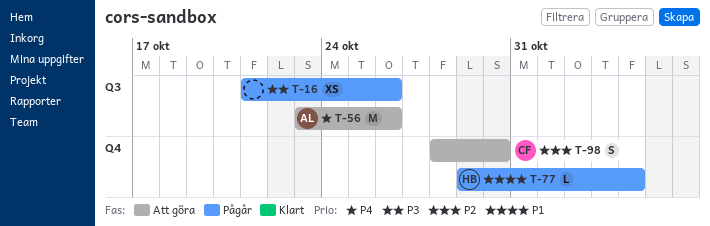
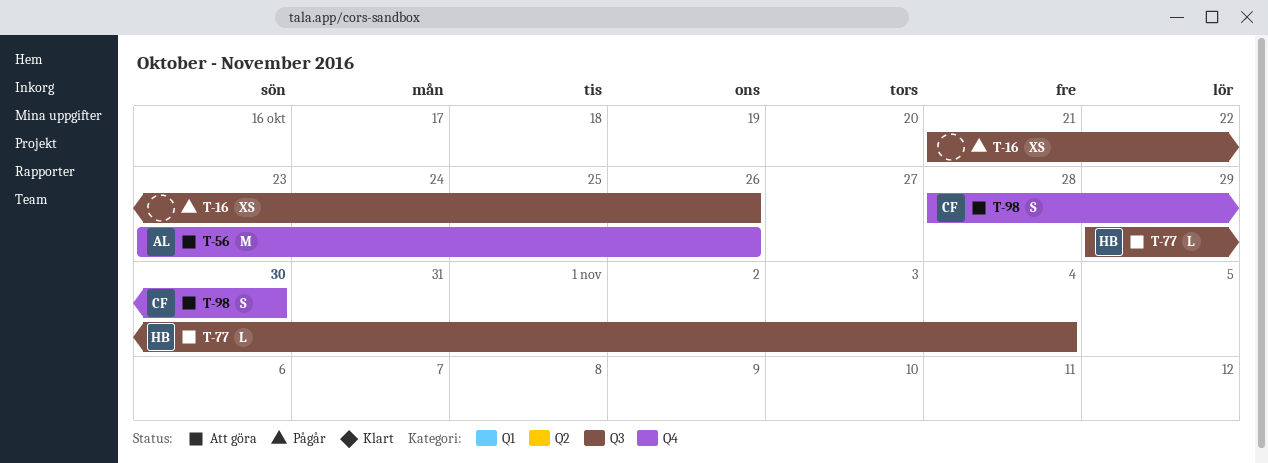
T-56, label: Q3 -> Q4
T-77, status: Pågår -> Att göra
T-77, label: Q4 -> Q3

